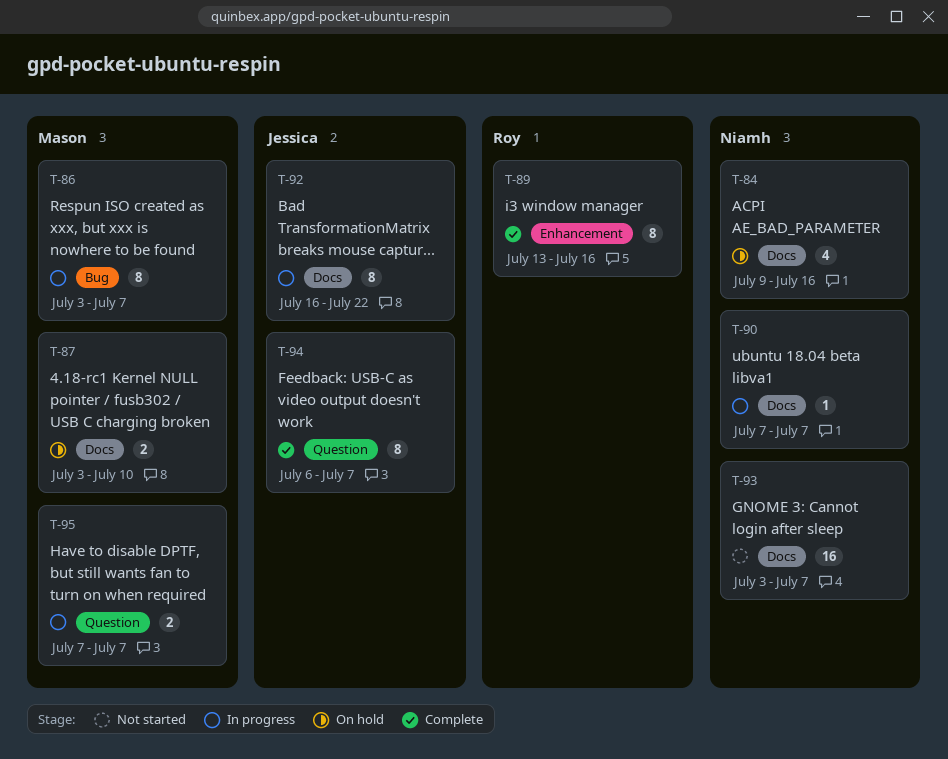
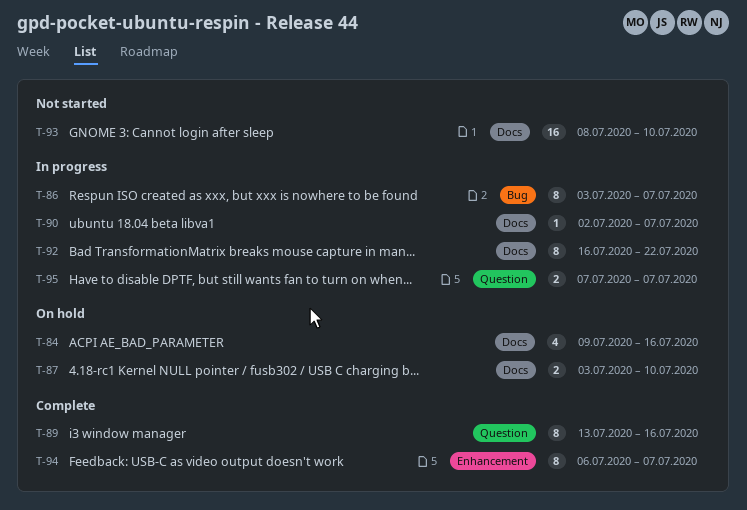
T-89, label: Enhancement -> Question
T-90, start: Jul 7 -> Jul 2
T-93, start: Jul 3 -> Jul 8
T-93, due: Jul 7 -> Jul 10
T-94, label: Question -> Enhancement

